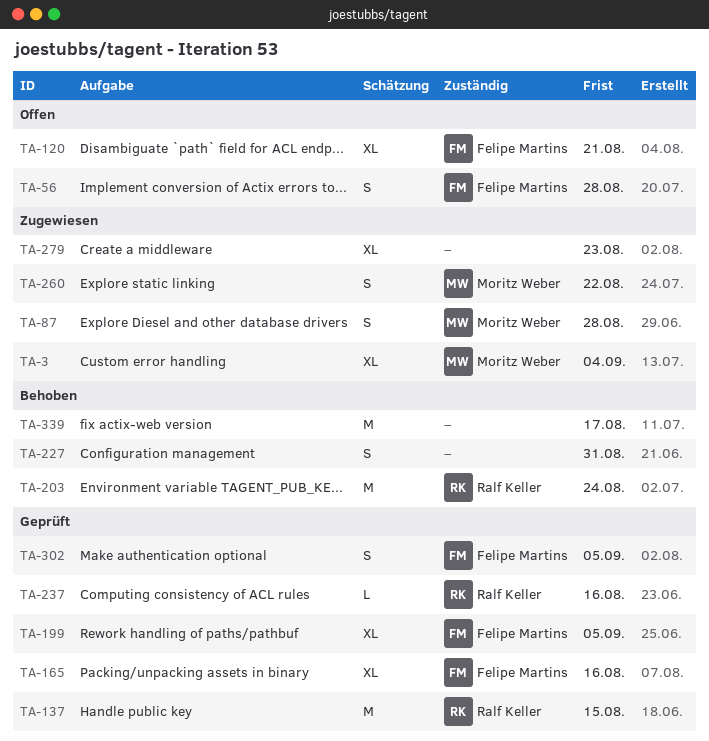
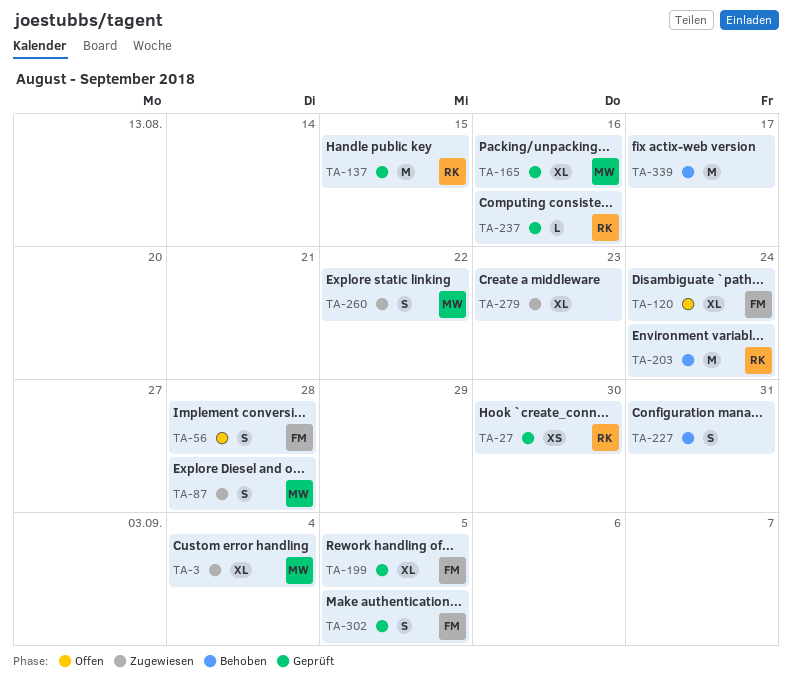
TA-27: none -> present
TA-120, due: Aug 21 -> Aug 24
TA-165, owner: Felipe Martins -> Moritz Weber

